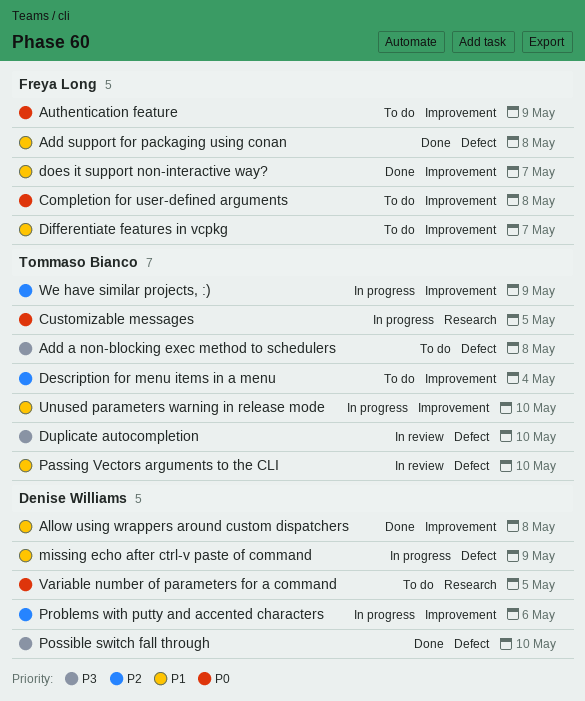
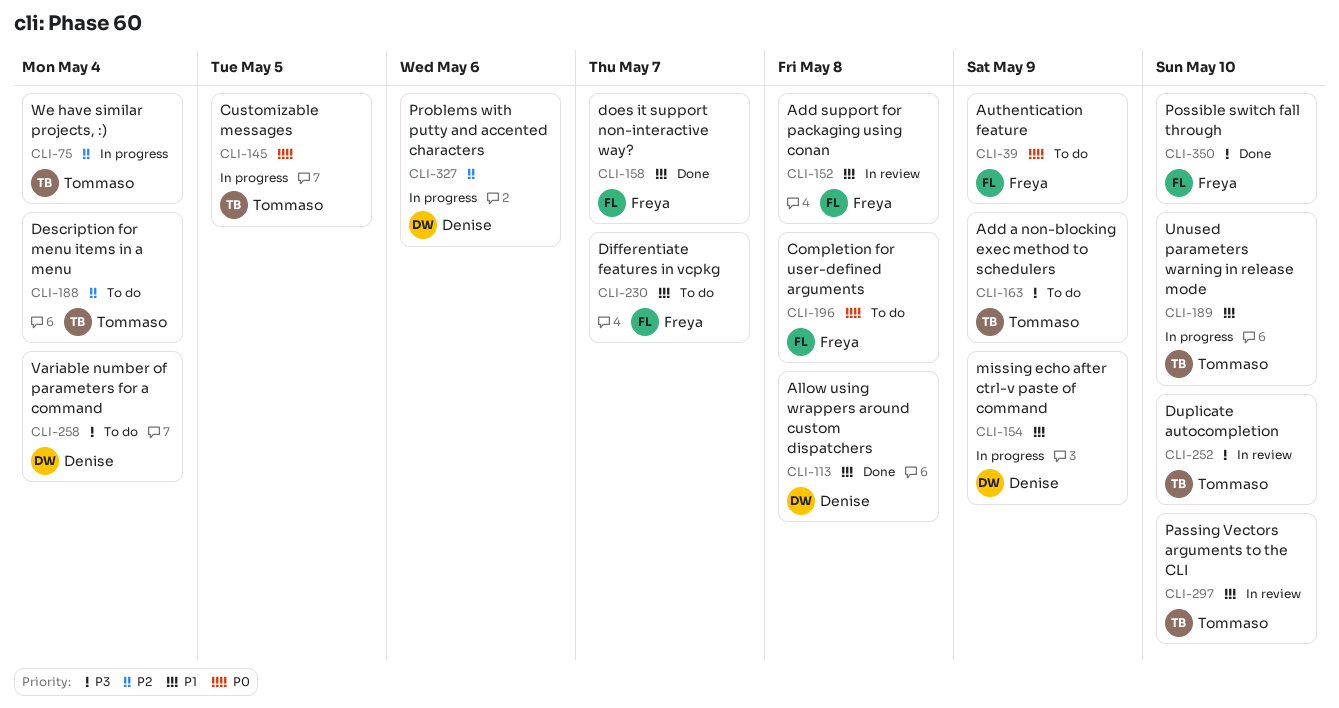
Add a non-blocking exec method to schedulers, due: May 8 -> May 9
Add support for packaging using conan, status: Done -> In review
Possible switch fall through, owner: Denise Williams -> Freya Long
Variable number of parameters for a command, priority: P0 -> P3
Variable number of parameters for a command, due: May 5 -> May 4
We have similar projects, :), due: May 9 -> May 4

